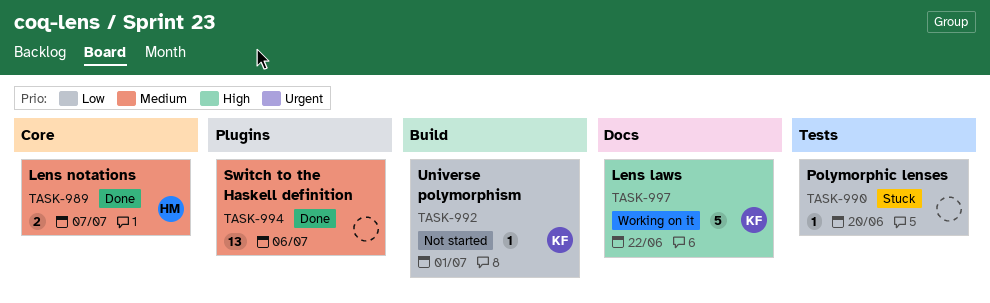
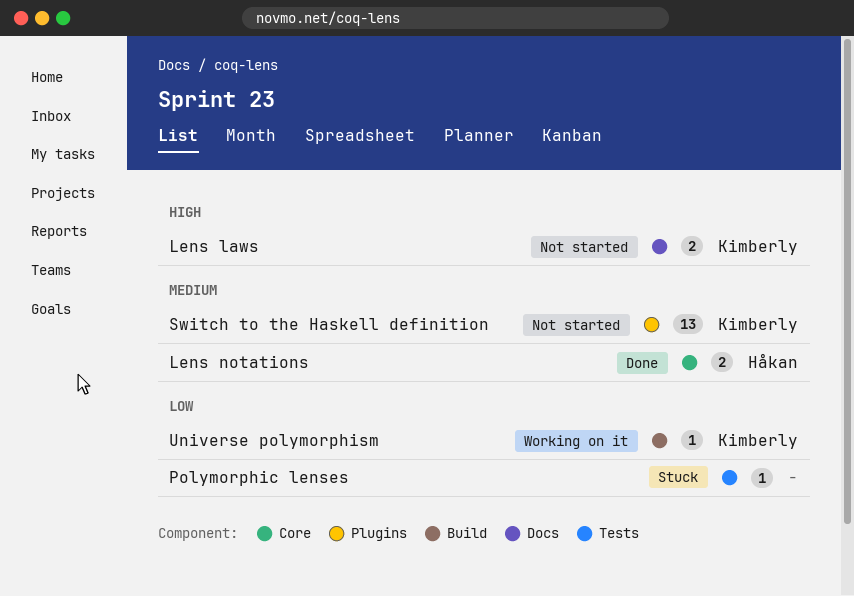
Lens laws, status: Working on it -> Not started
Lens laws, estimate: 5 -> 2
Switch to the Haskell definition, status: Done -> Not started
Switch to the Haskell definition, owner: none -> Kimberly
Universe polymorphism, status: Not started -> Working on it

